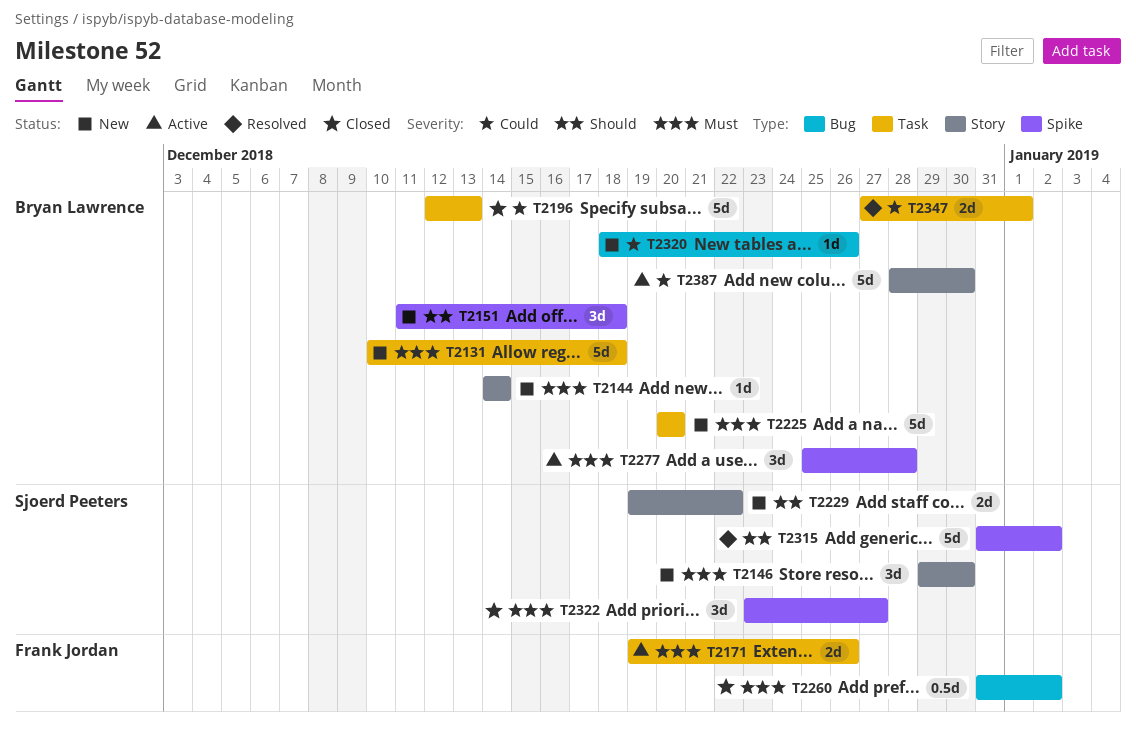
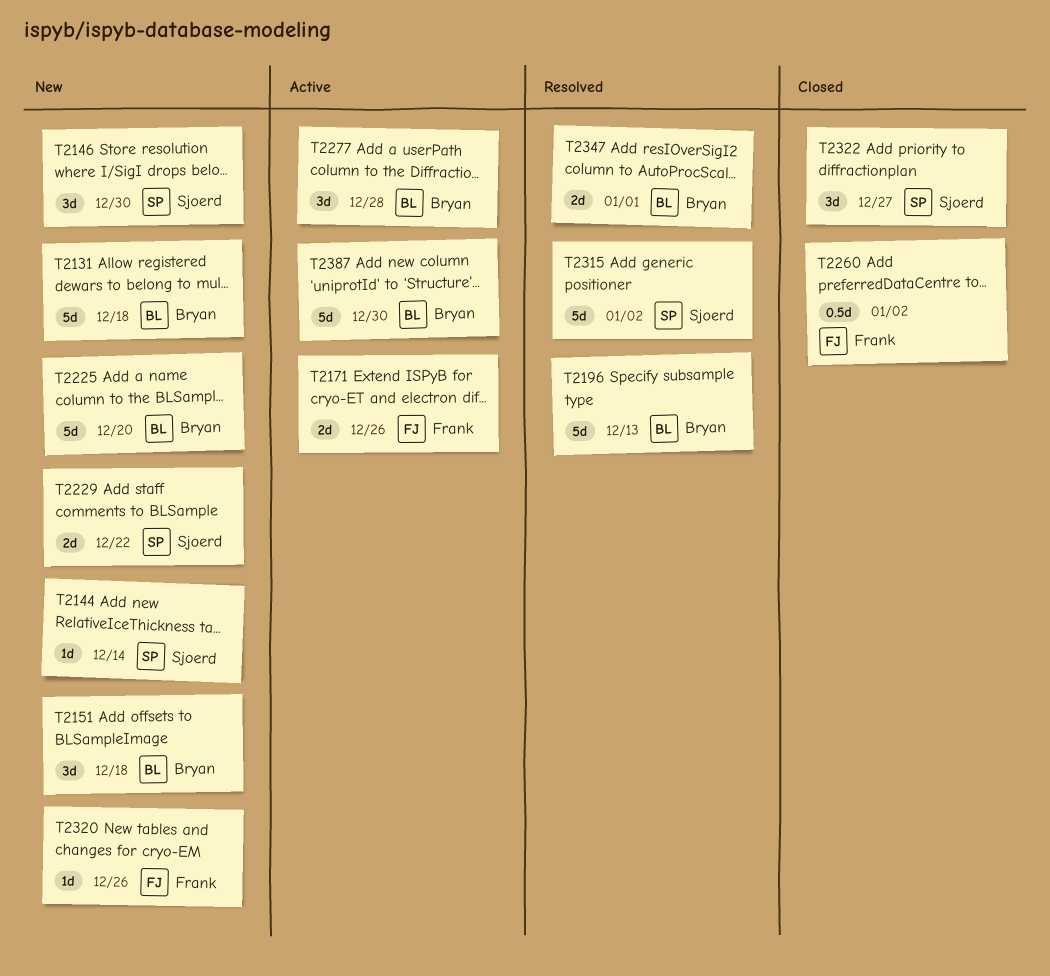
T2144, owner: Bryan Lawrence -> Sjoerd Peeters
T2196, status: Closed -> Resolved
T2320, owner: Bryan Lawrence -> Frank Jordan

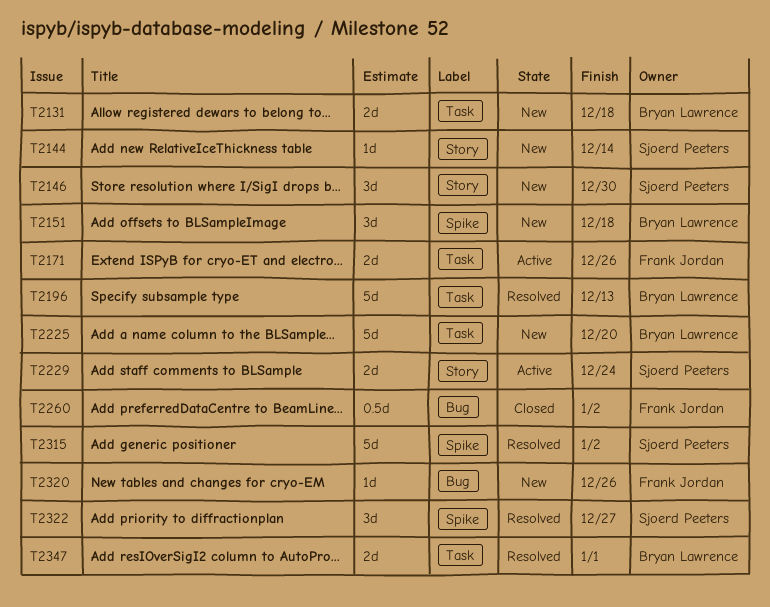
T2131, estimate: 5d -> 2d
T2229, status: New -> Active
T2229, due: Dec 22 -> Dec 24
T2277: present -> none
T2322, status: Closed -> Resolved
T2387: present -> none

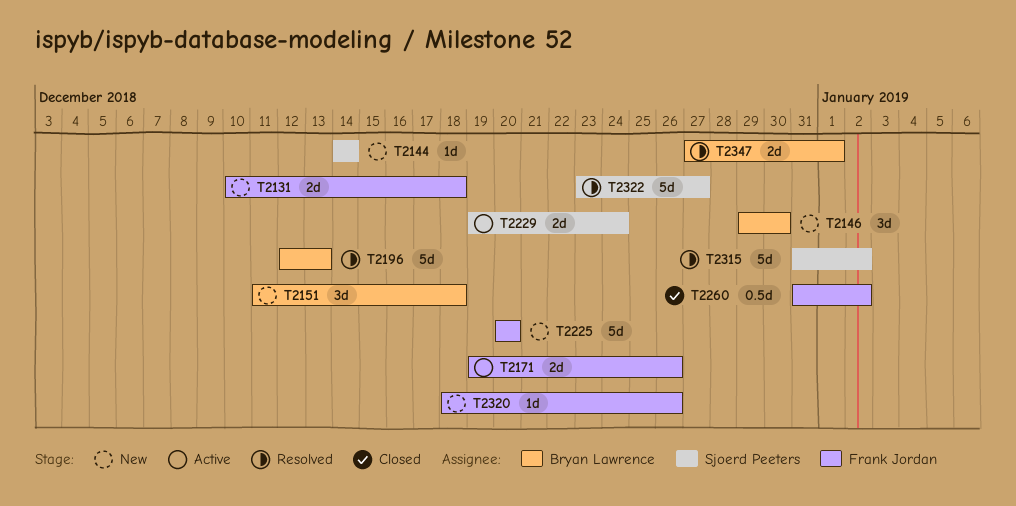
T2131, owner: Bryan Lawrence -> Frank Jordan
T2146, owner: Sjoerd Peeters -> Bryan Lawrence
T2225, owner: Bryan Lawrence -> Frank Jordan
T2322, estimate: 3d -> 5d

